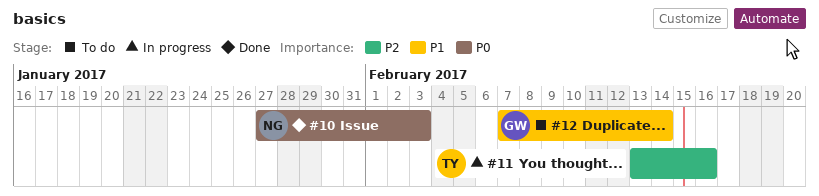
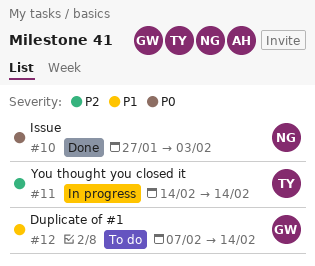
#11, start: Feb 13 -> Feb 14
#11, due: Feb 16 -> Feb 14

